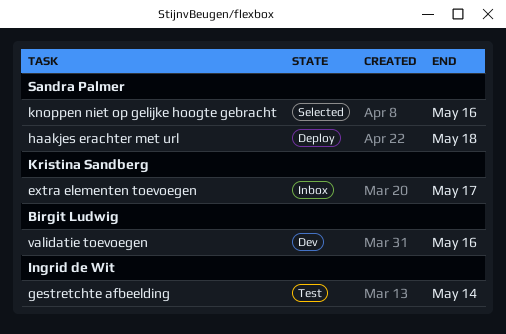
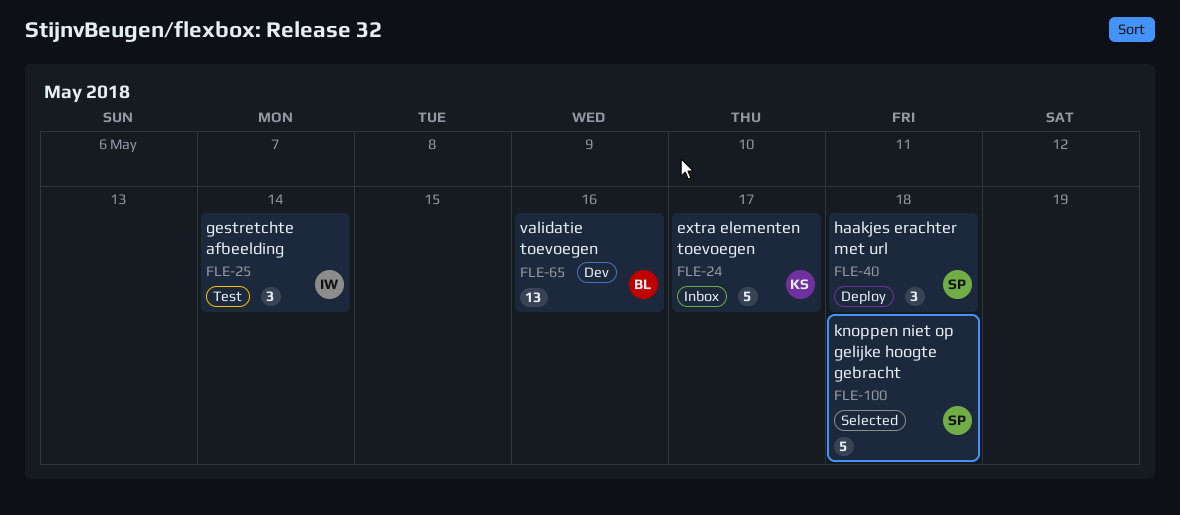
knoppen niet op gelijke hoogte gebracht, due: May 16 -> May 18

